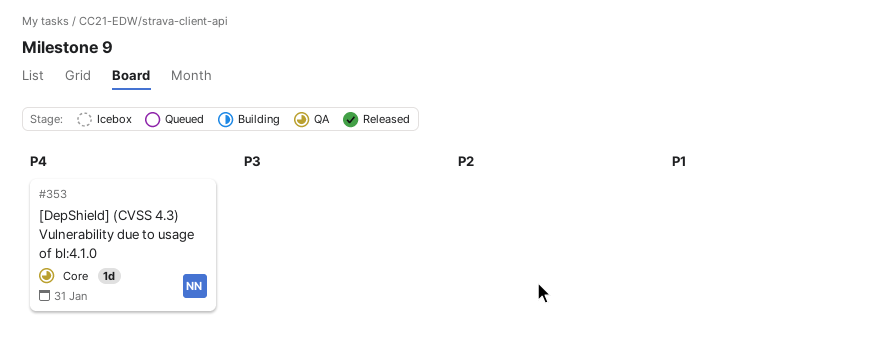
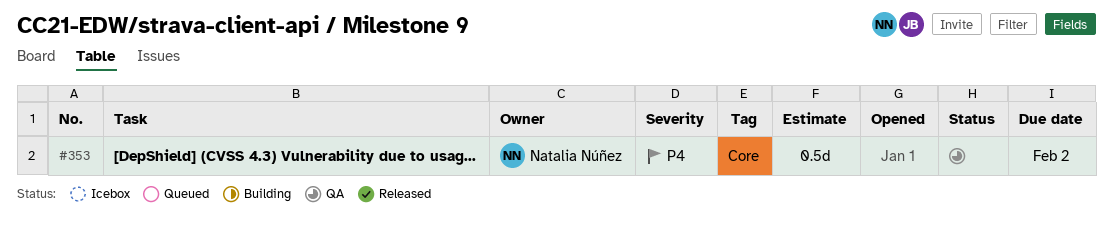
#353, estimate: 1d -> 0.5d
#353, due: Jan 31 -> Feb 2

